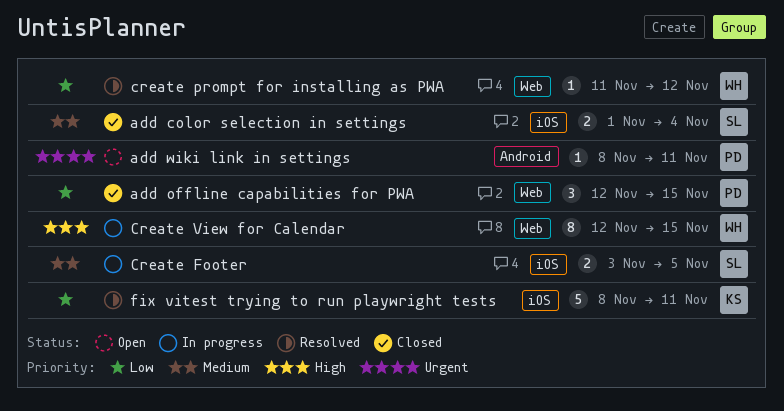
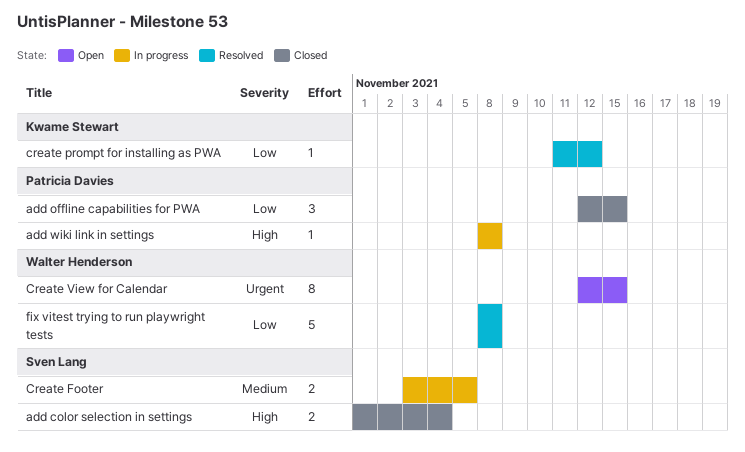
add color selection in settings, priority: Medium -> High
add wiki link in settings, status: Open -> In progress
add wiki link in settings, priority: Urgent -> High
add wiki link in settings, due: Nov 11 -> Nov 8
create prompt for installing as PWA, owner: Walter Henderson -> Kwame Stewart
Create View for Calendar, status: In progress -> Open
Create View for Calendar, priority: High -> Urgent
fix vitest trying to run playwright tests, owner: Kwame Stewart -> Walter Henderson
fix vitest trying to run playwright tests, due: Nov 11 -> Nov 8

